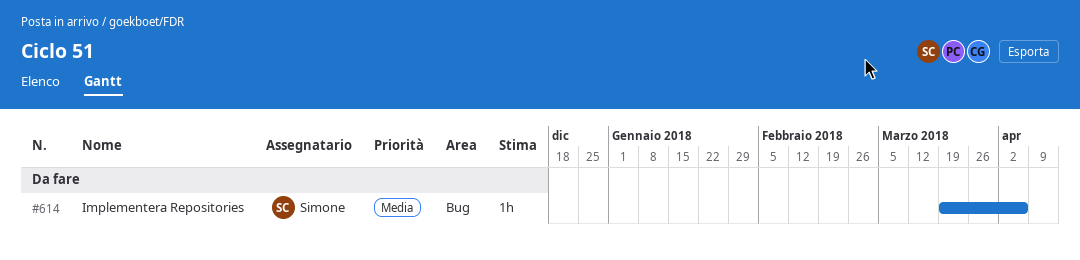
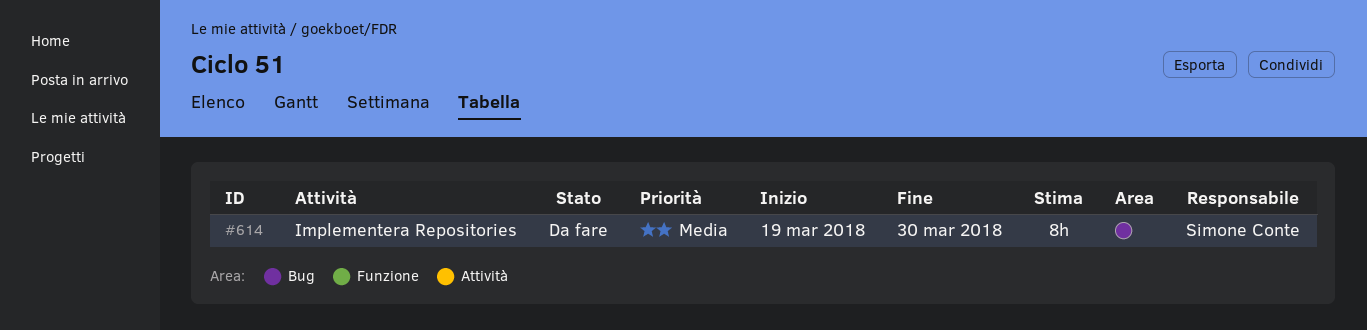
#614, estimate: 1h -> 8h
#614, due: Apr 6 -> Mar 30

